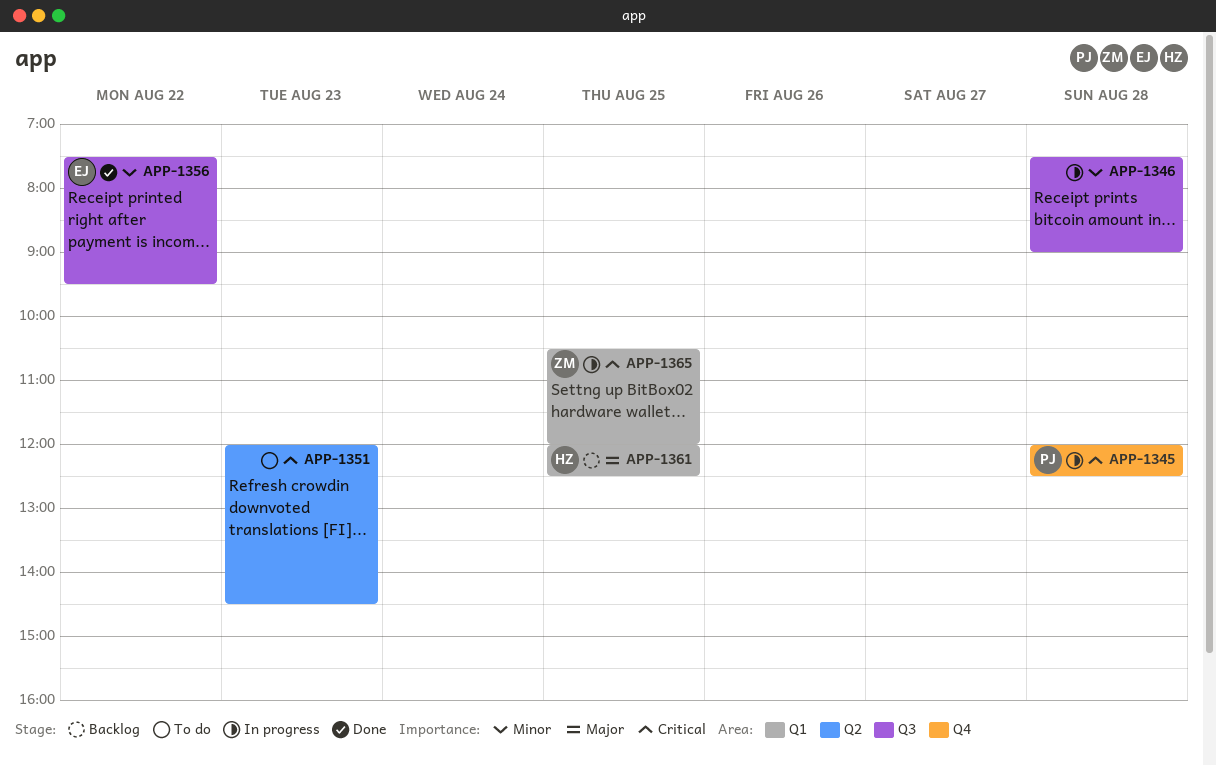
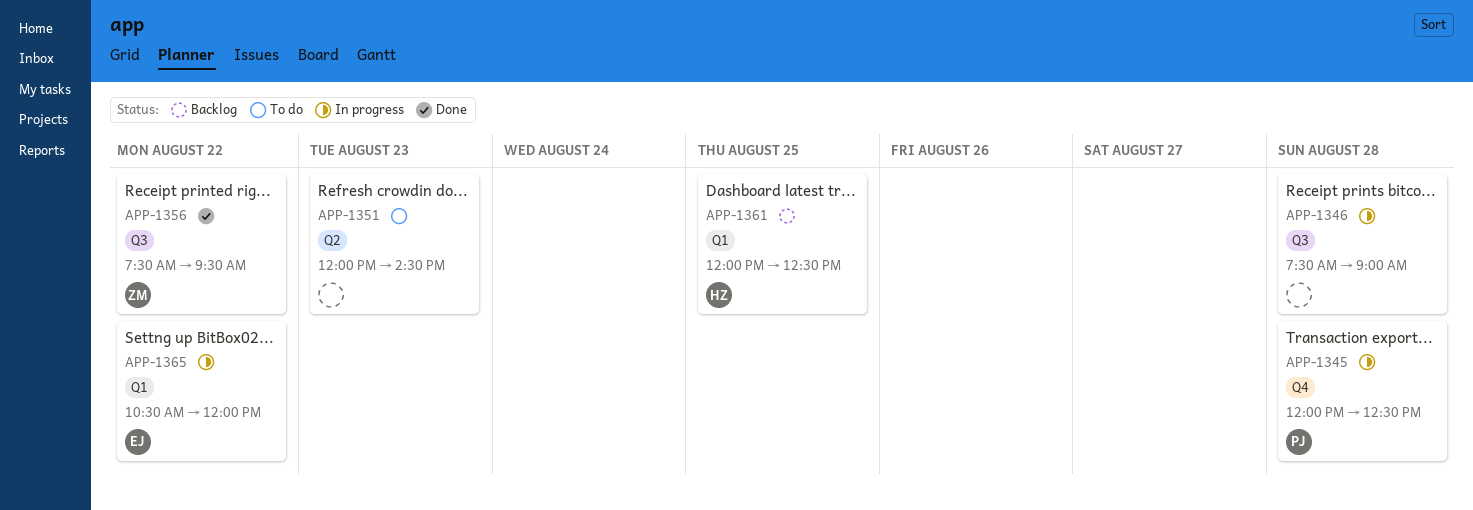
APP-1356, owner: EJ -> ZM
APP-1365, owner: ZM -> EJ
APP-1365, day: Aug 25 -> Aug 22

